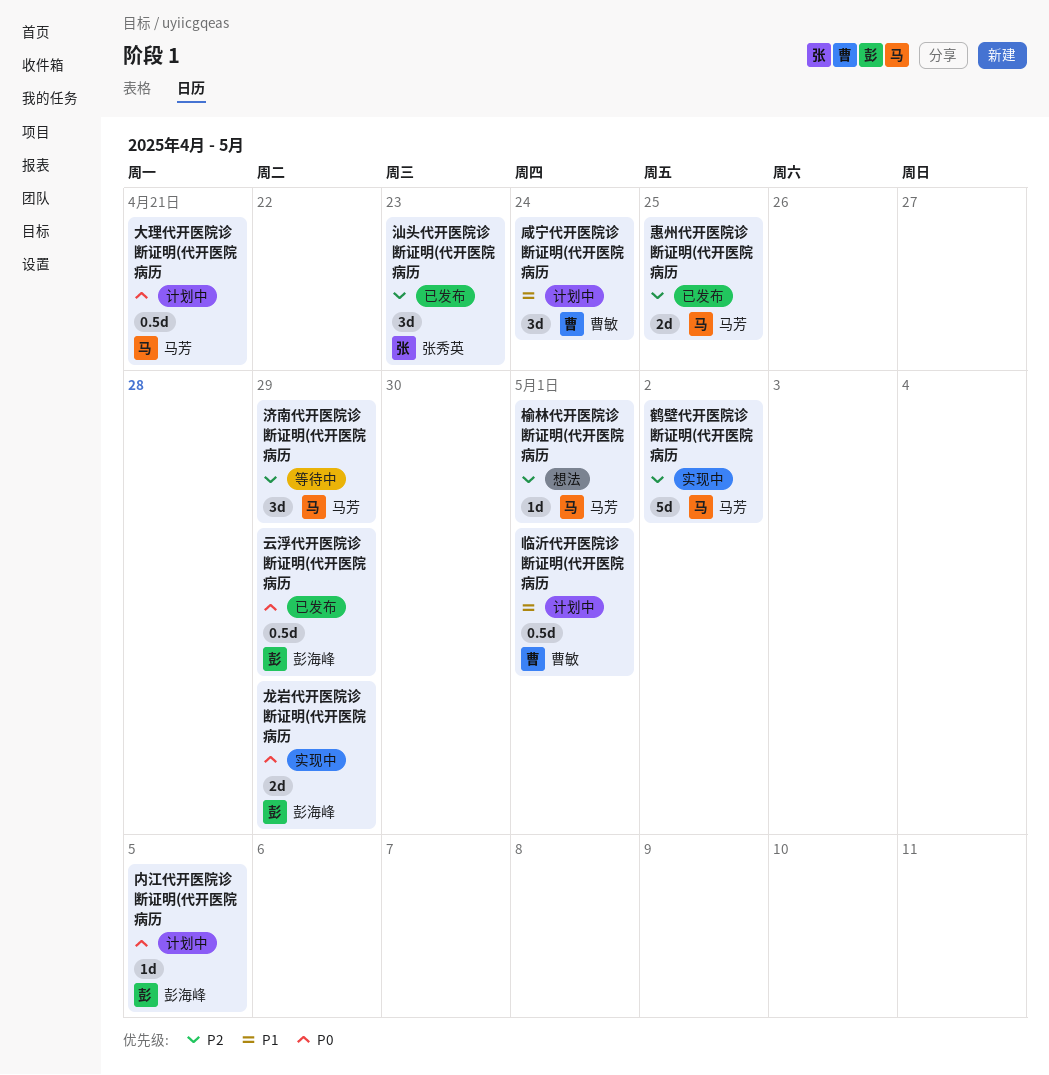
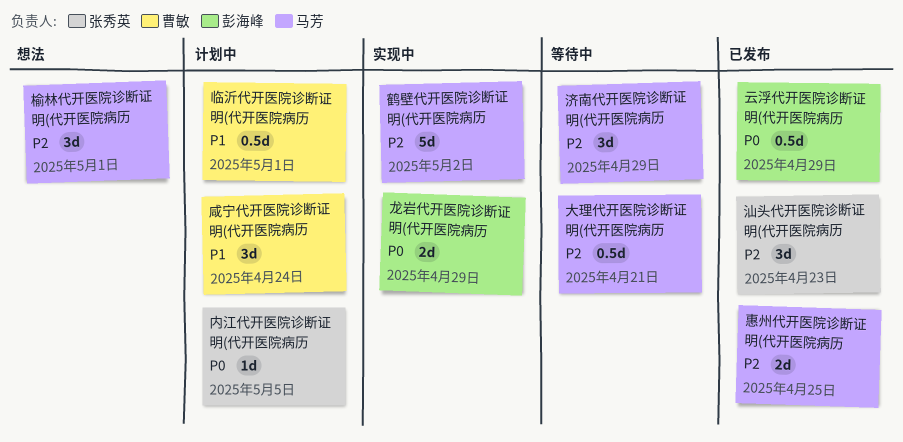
内江代开医院诊断证明(代开医院病历, owner: 彭海峰 -> 张秀英
大理代开医院诊断证明(代开医院病历, status: 计划中 -> 等待中
大理代开医院诊断证明(代开医院病历, priority: P0 -> P2
榆林代开医院诊断证明(代开医院病历, estimate: 1d -> 3d

